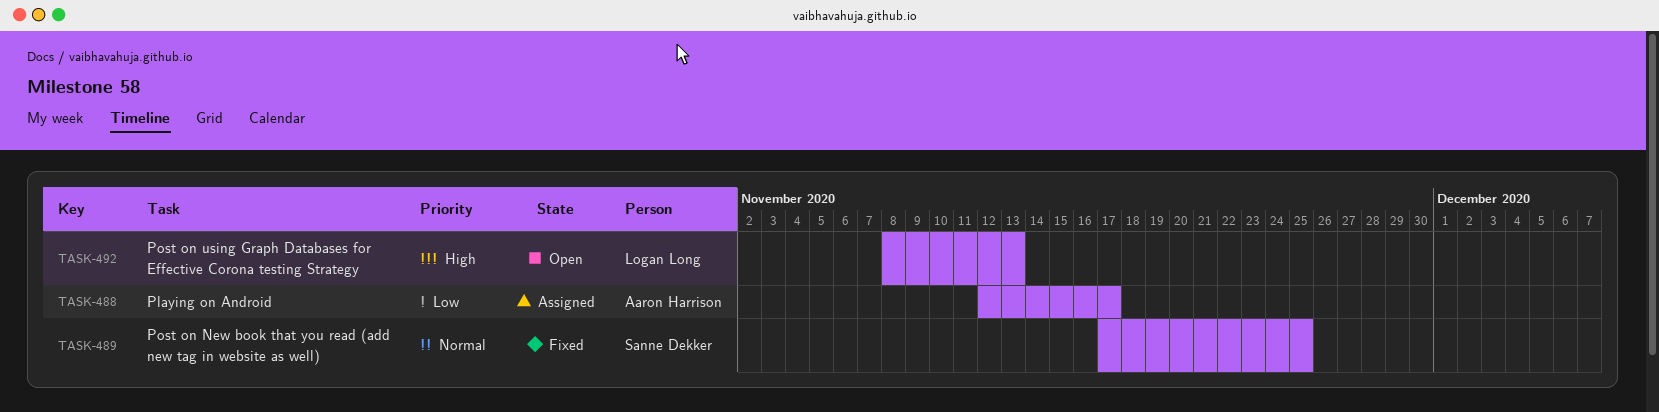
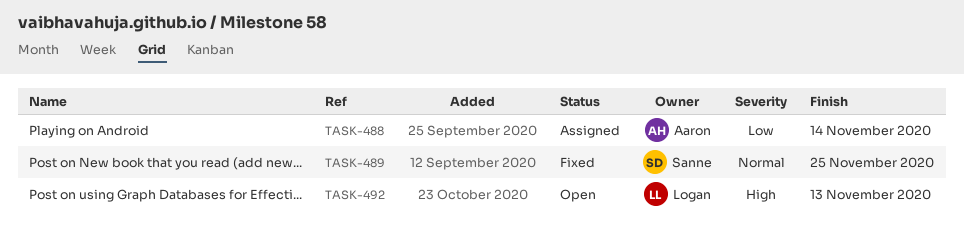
TASK-488, due: Nov 17 -> Nov 14

